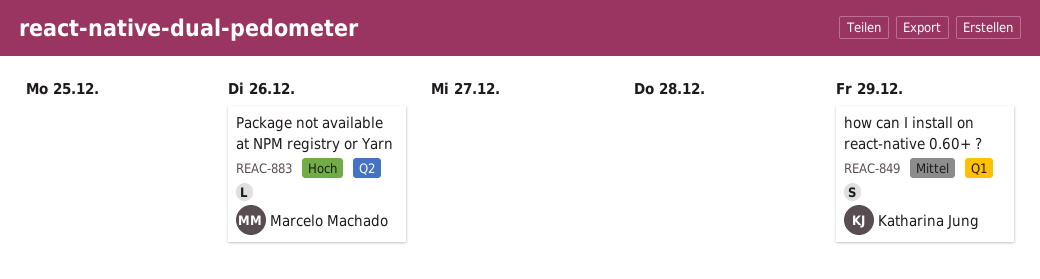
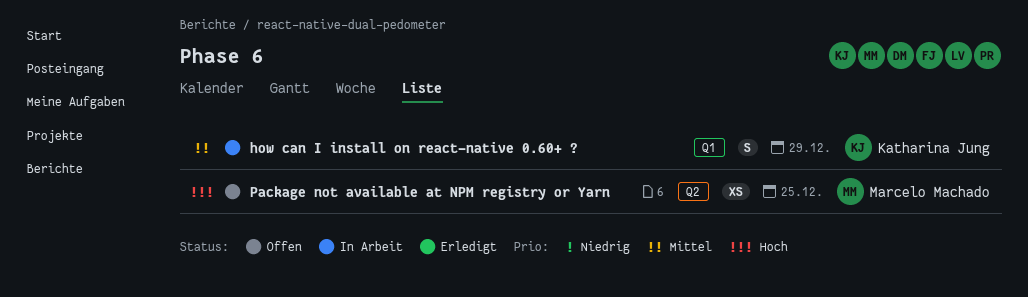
Package not available at NPM registry or Yarn, estimate: L -> XS
Package not available at NPM registry or Yarn, due: Dec 26 -> Dec 25

